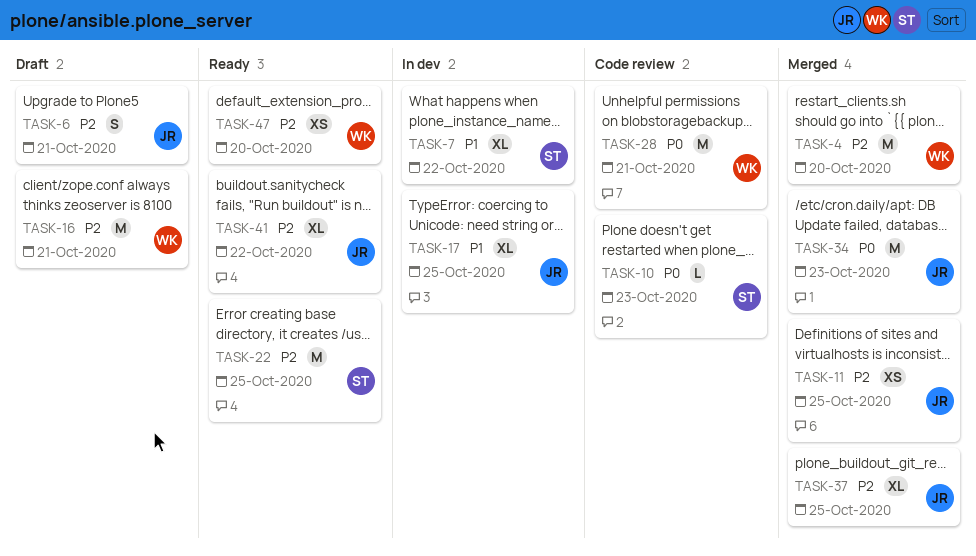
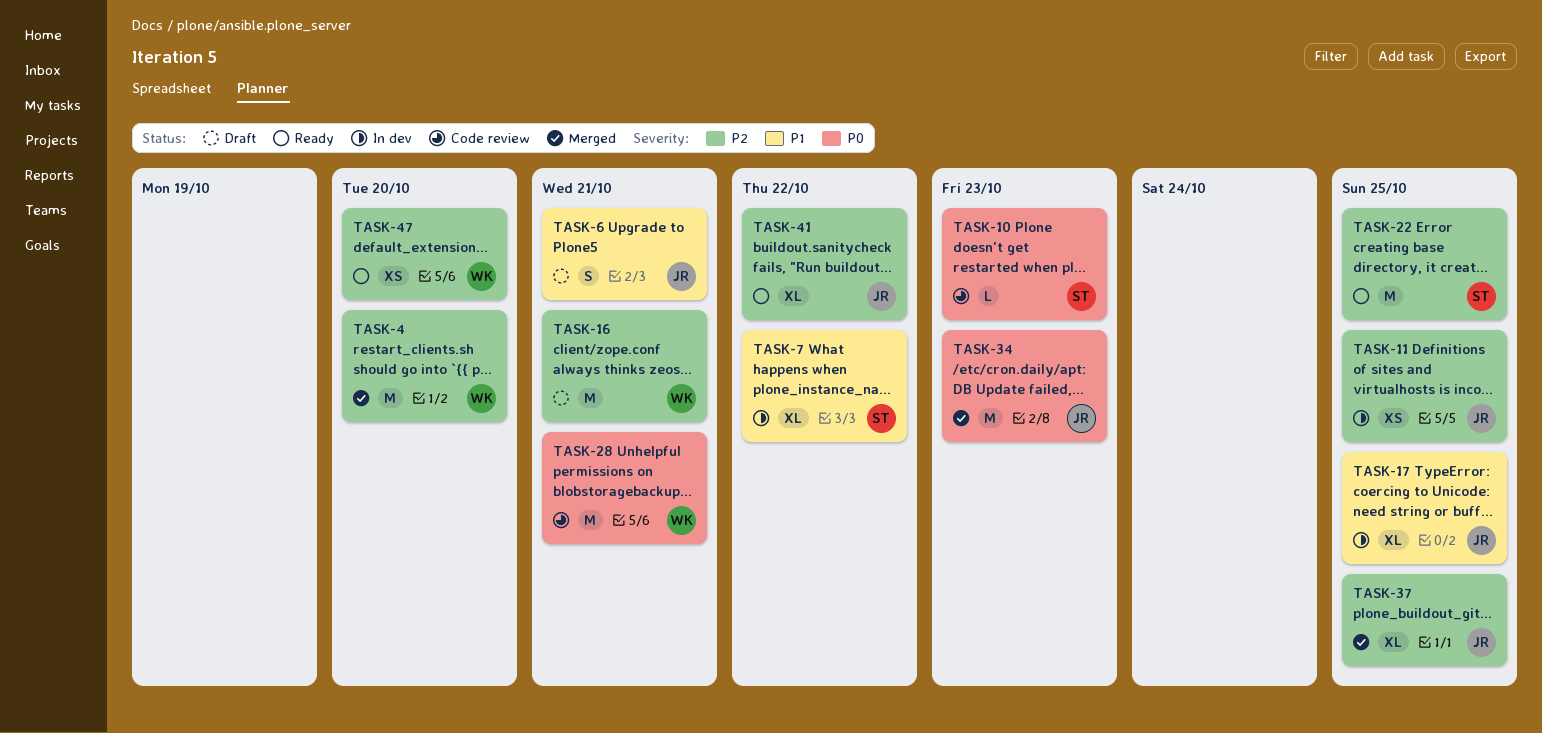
TASK-6, priority: P2 -> P1
TASK-11, status: Merged -> In dev

